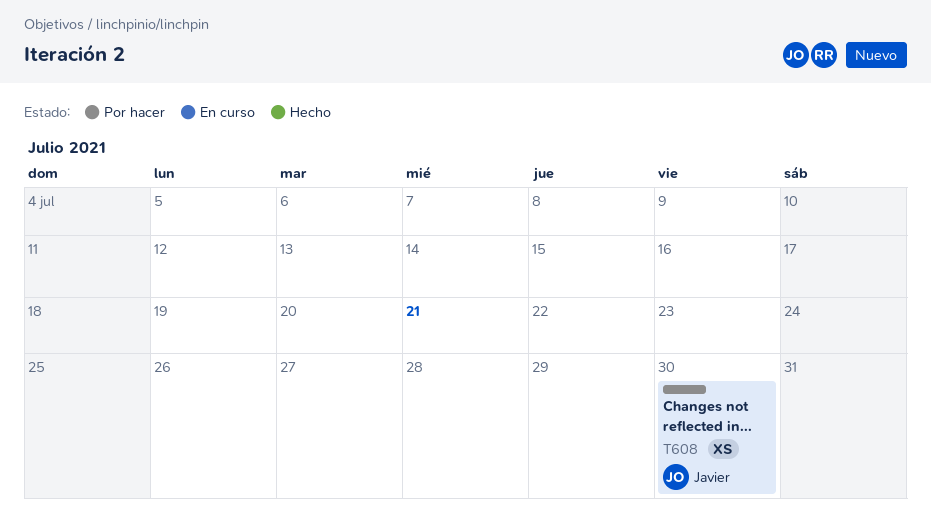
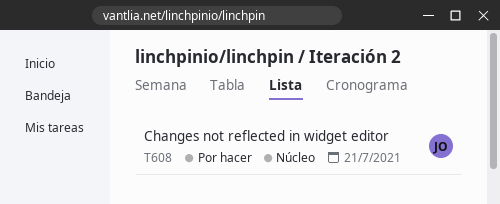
T608, due: Jul 30 -> Jul 21

